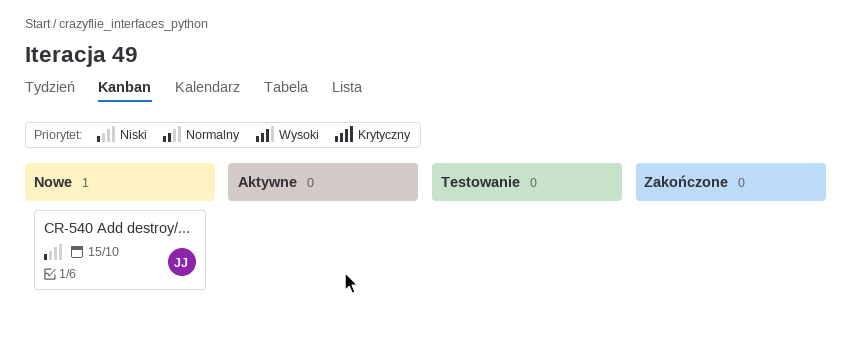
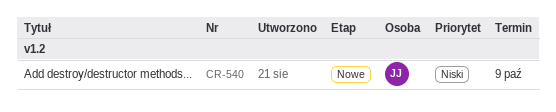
CR-540, due: Oct 15 -> Oct 9

